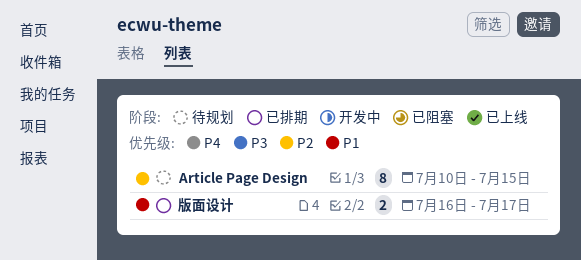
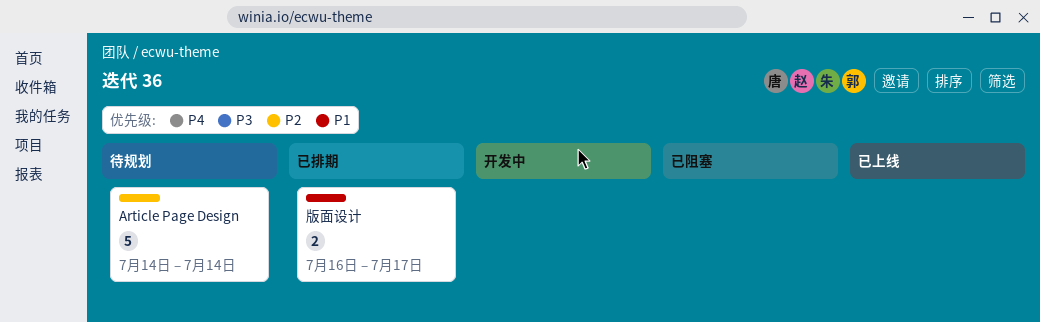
Article Page Design, estimate: 8 -> 5
Article Page Design, start: Jul 10 -> Jul 14
Article Page Design, due: Jul 15 -> Jul 14

